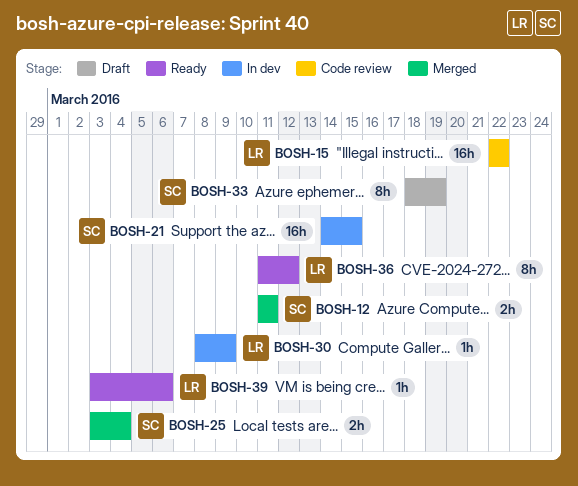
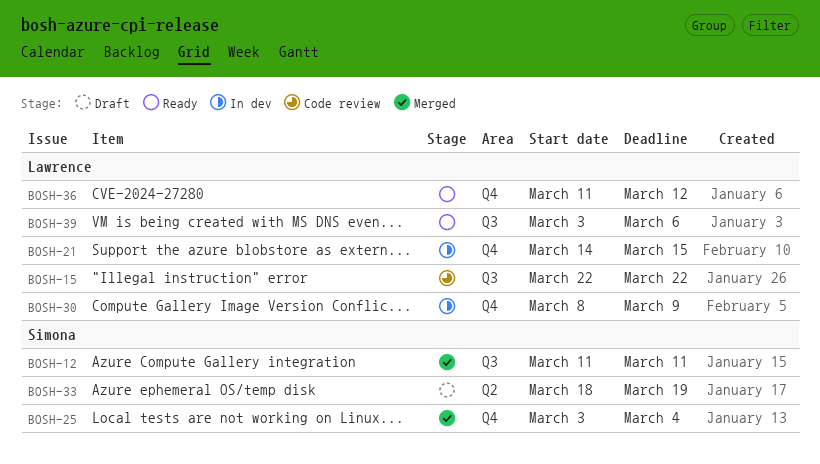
BOSH-21, owner: Simona -> Lawrence

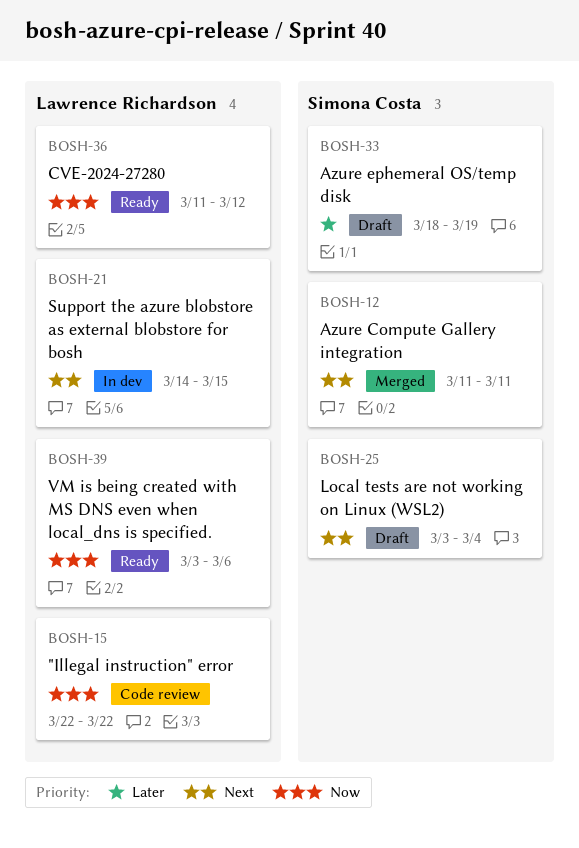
BOSH-25, status: Merged -> Draft
BOSH-30: present -> none

